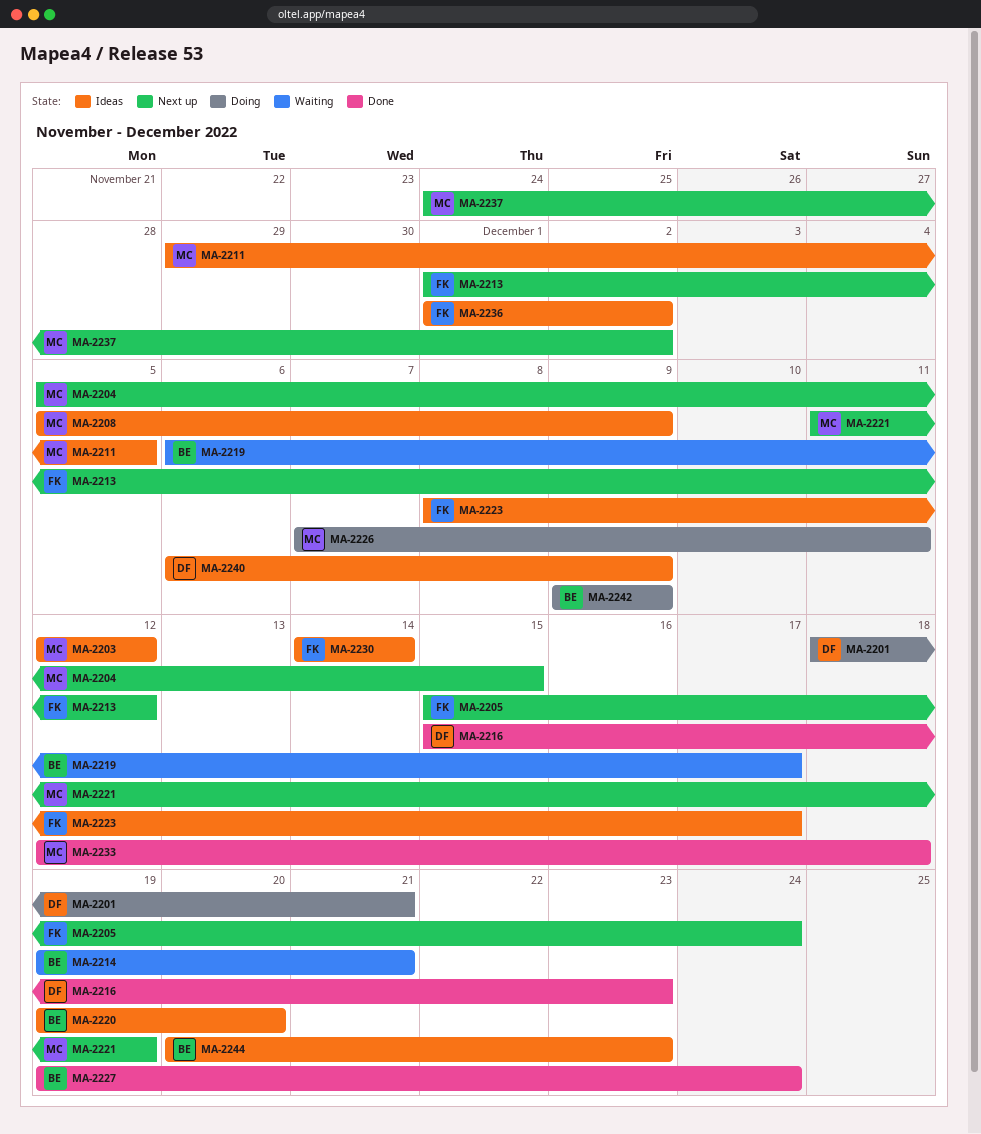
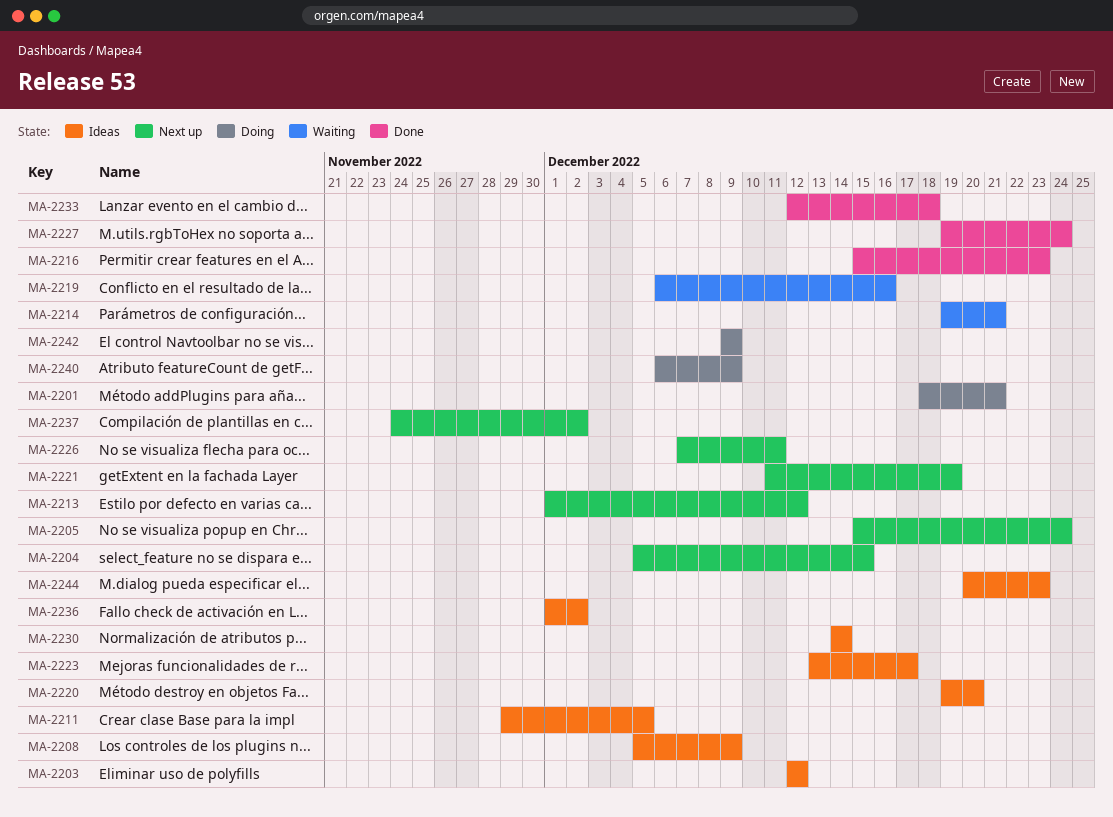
MA-2219, due: Dec 17 -> Dec 16
MA-2223, start: Dec 8 -> Dec 13
MA-2226, status: Doing -> Next up
MA-2240, status: Ideas -> Doing

